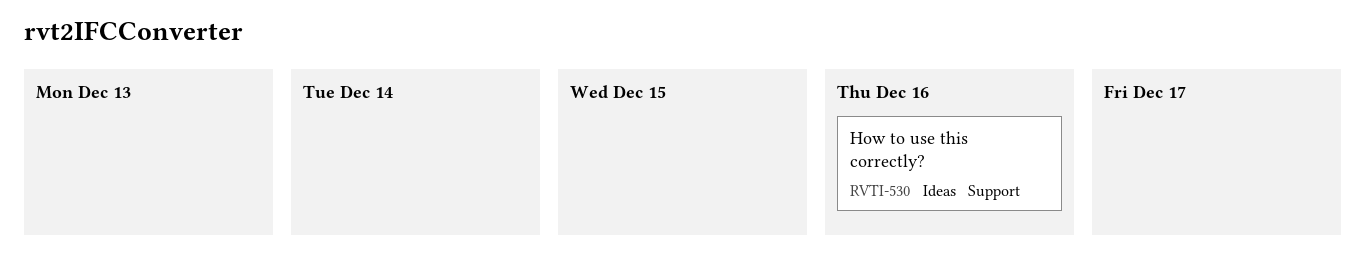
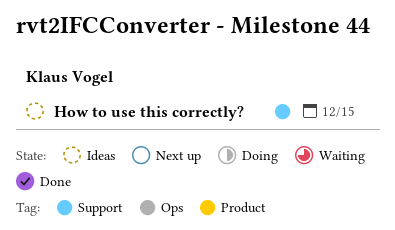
How to use this correctly?, due: Dec 16 -> Dec 15

